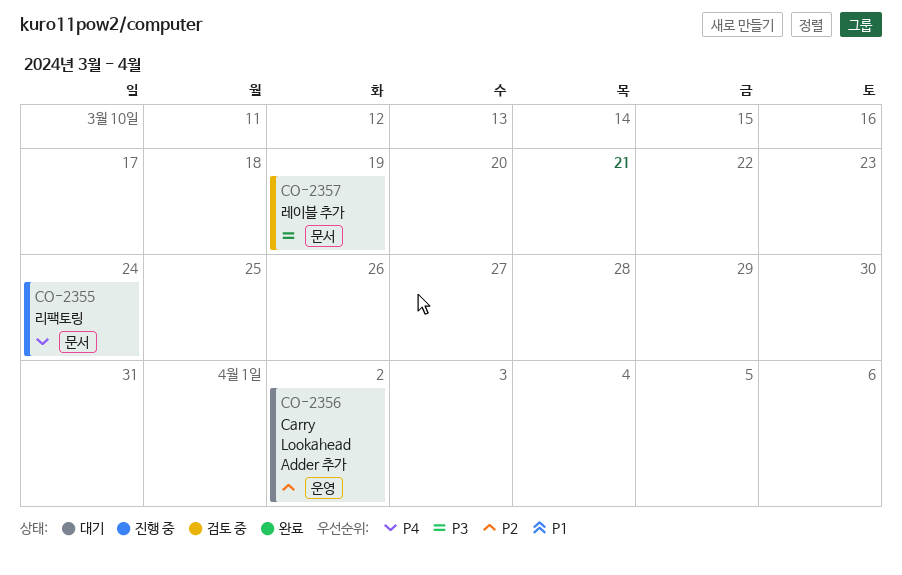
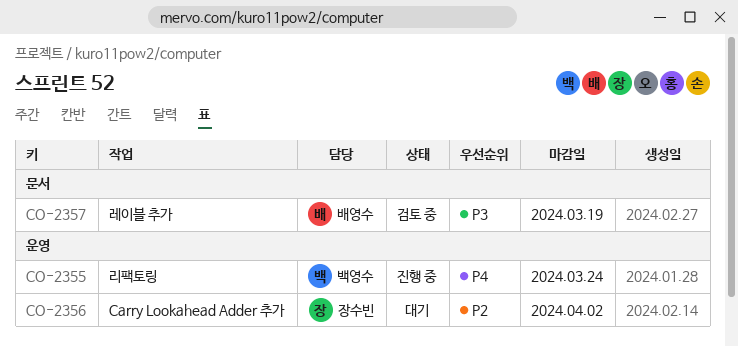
CO-2355, label: 문서 -> 운영

